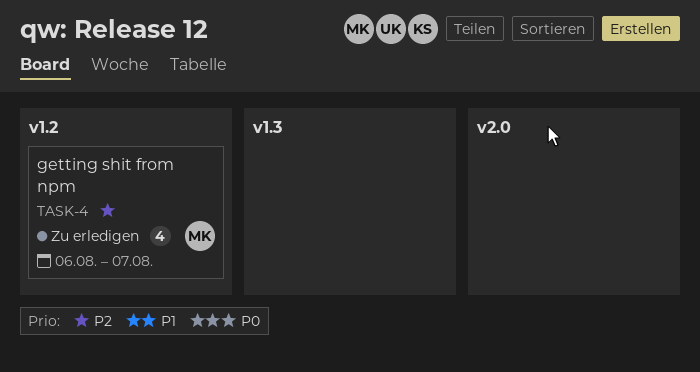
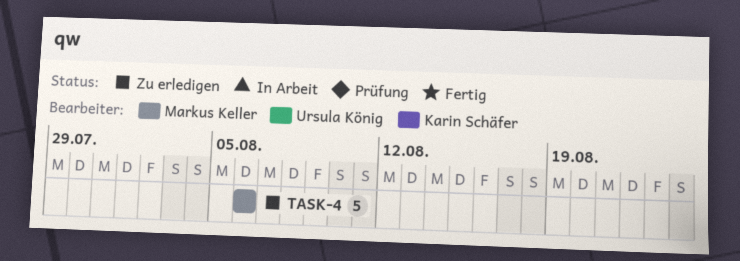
TASK-4, estimate: 4 -> 5
TASK-4, due: Aug 7 -> Aug 6

